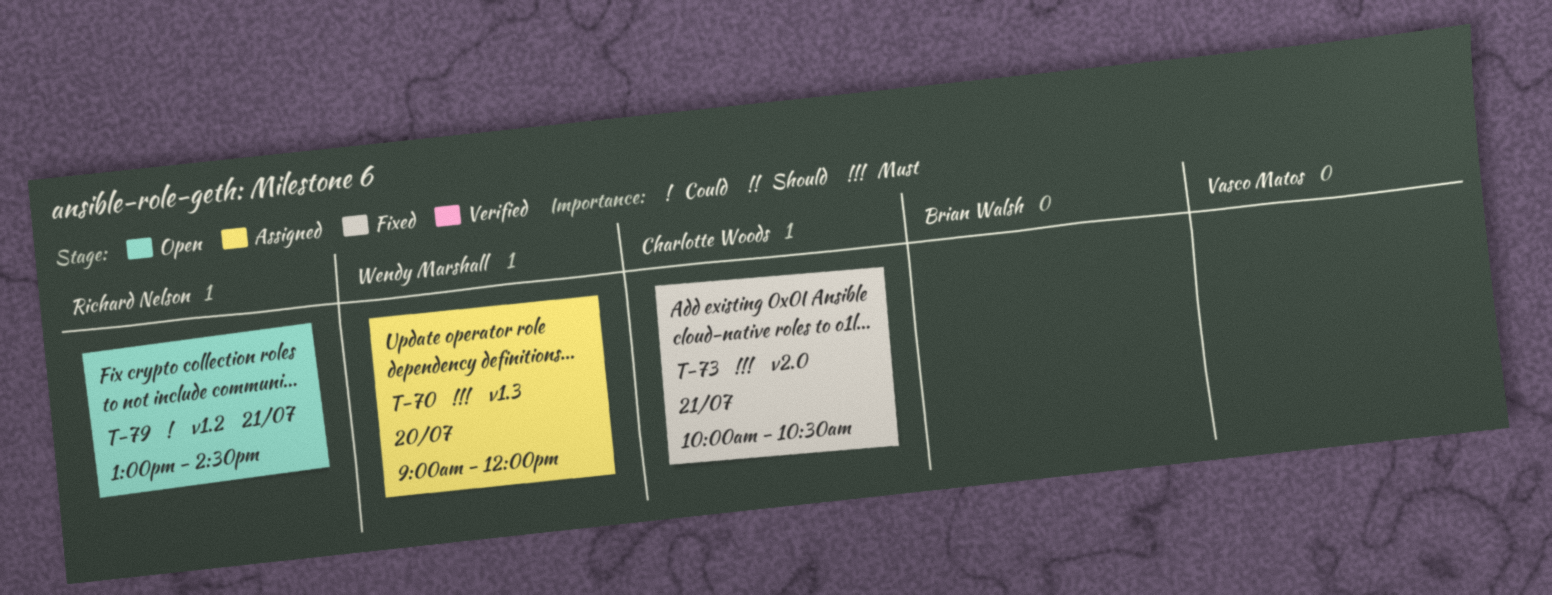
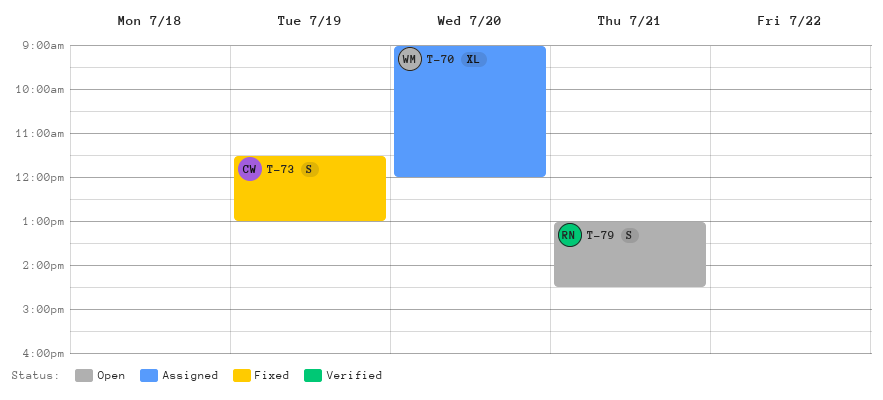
T-73, day: Jul 21 -> Jul 19
T-73, begins: 10:00 -> 11:30
T-73, ends: 10:30 -> 13:00

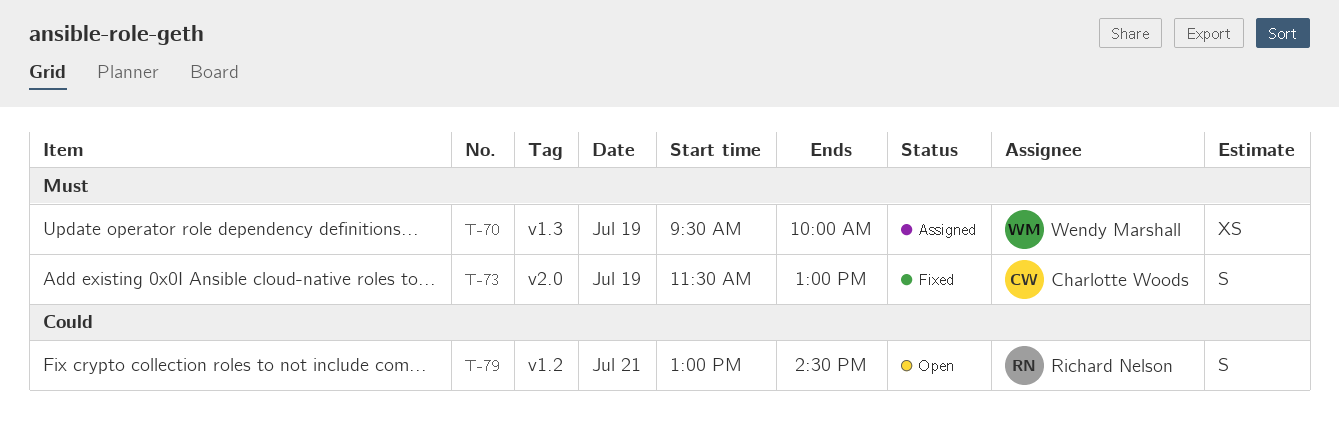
T-70, estimate: XL -> XS
T-70, day: Jul 20 -> Jul 19
T-70, begins: 09:00 -> 09:30
T-70, ends: 12:00 -> 10:00

